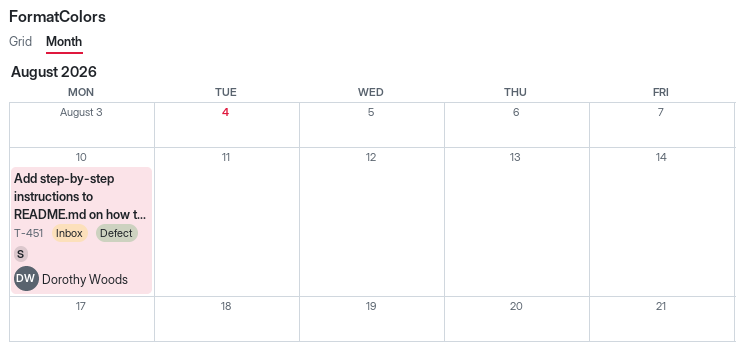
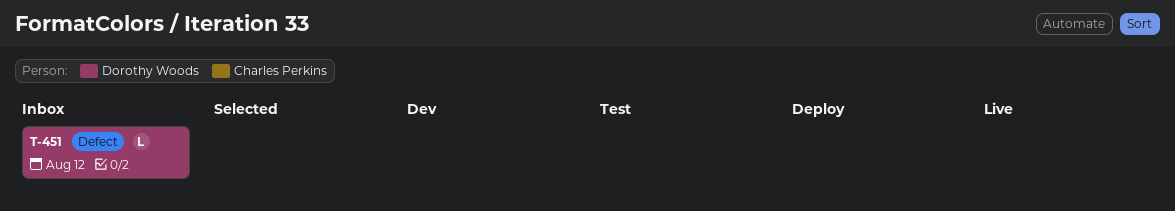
T-451, estimate: S -> L
T-451, due: Aug 10 -> Aug 12

